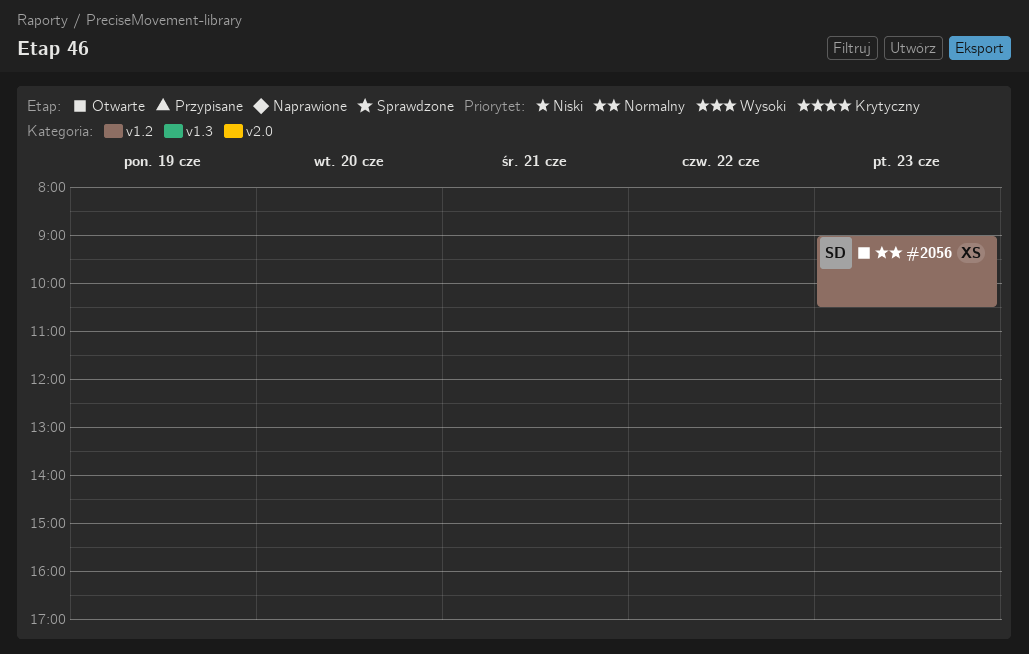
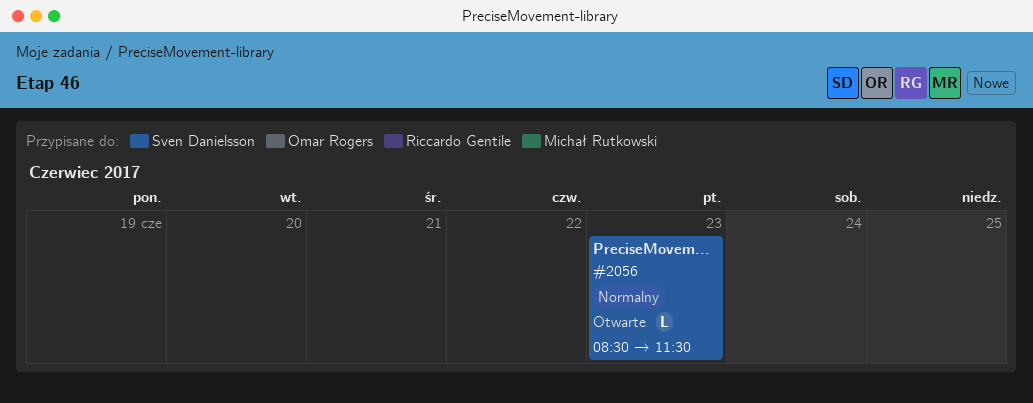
#2056, estimate: XS -> L
#2056, begins: 09:00 -> 08:30
#2056, ends: 10:30 -> 11:30

